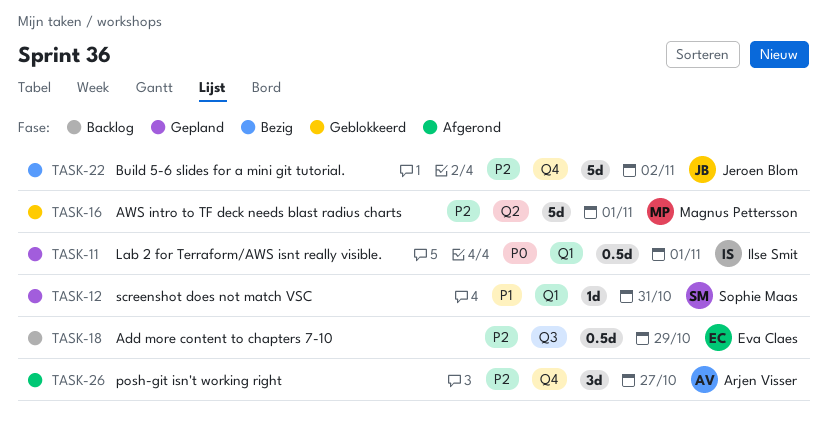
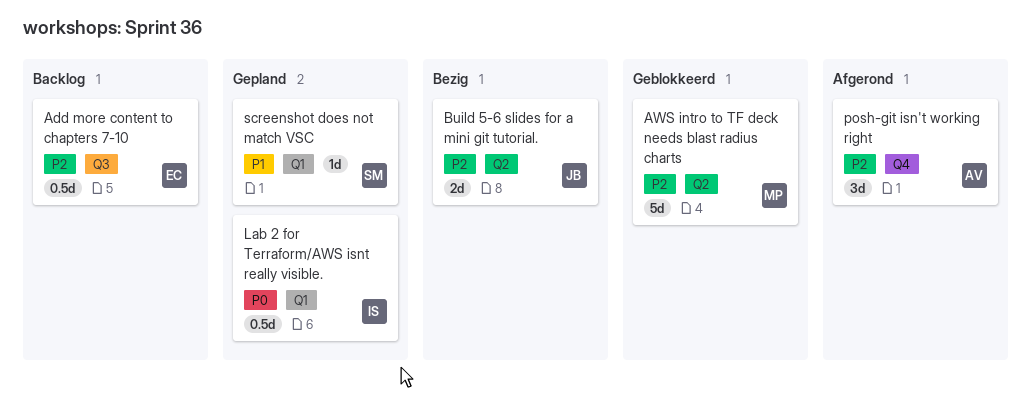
Build 5-6 slides for a mini git tutorial., label: Q4 -> Q2
Build 5-6 slides for a mini git tutorial., estimate: 5d -> 2d

